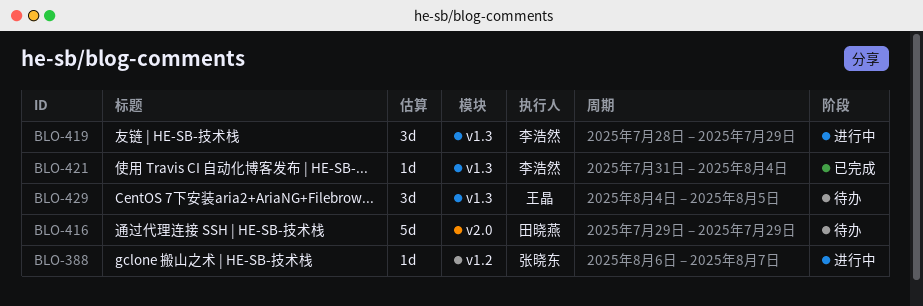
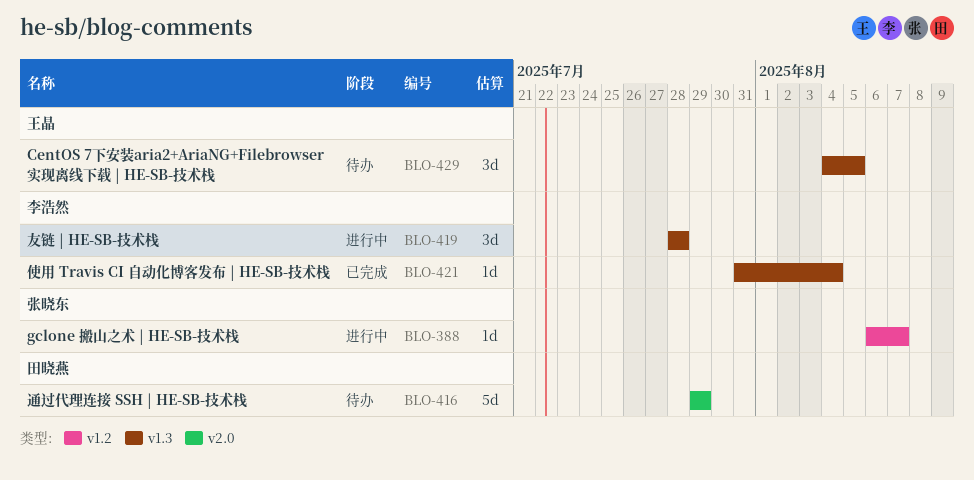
BLO-419, due: Jul 29 -> Jul 28

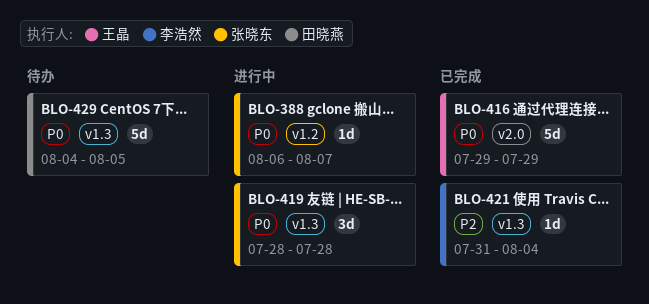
BLO-416, status: 待办 -> 已完成
BLO-416, owner: 田晓燕 -> 王晶
BLO-419, owner: 李浩然 -> 张晓东
BLO-429, owner: 王晶 -> 田晓燕
BLO-429, estimate: 3d -> 5d

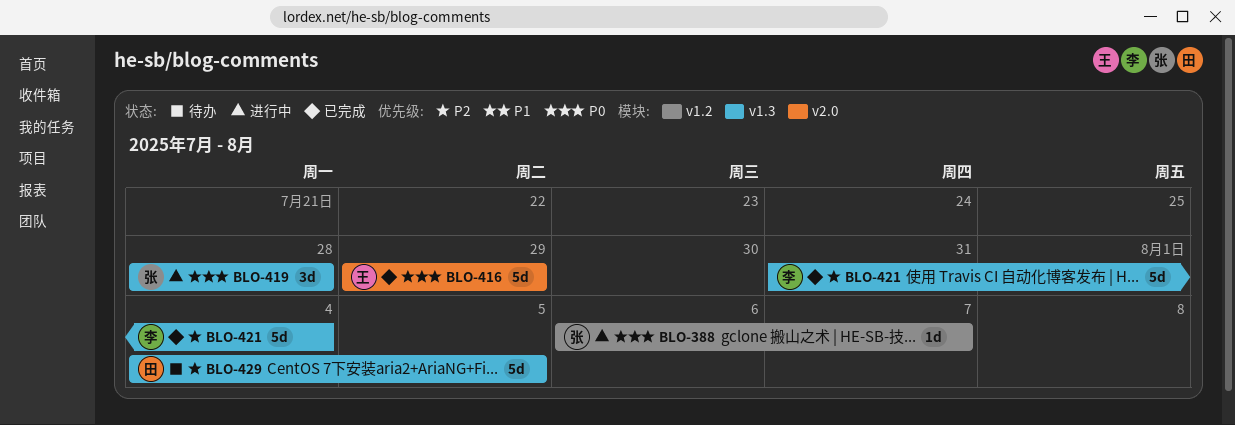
BLO-421, estimate: 1d -> 5d
BLO-429, priority: P0 -> P2

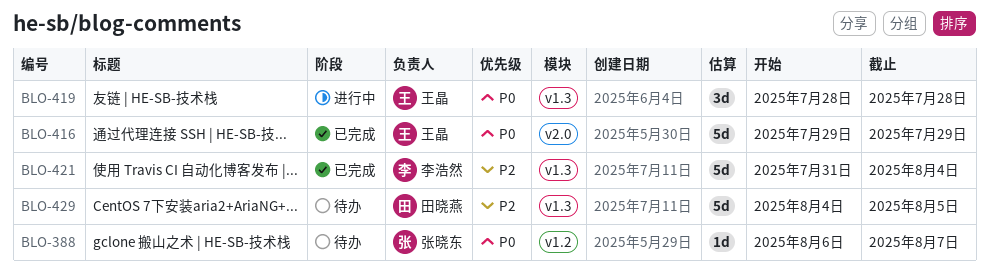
BLO-388, status: 进行中 -> 待办
BLO-419, owner: 张晓东 -> 王晶

